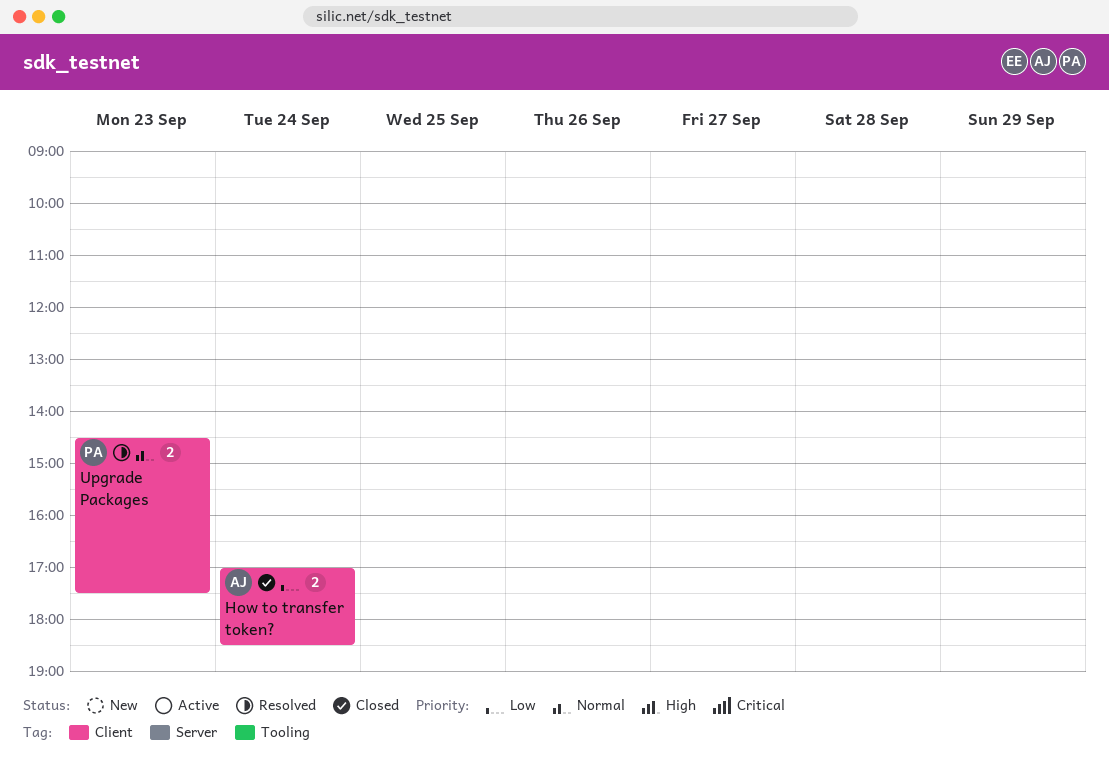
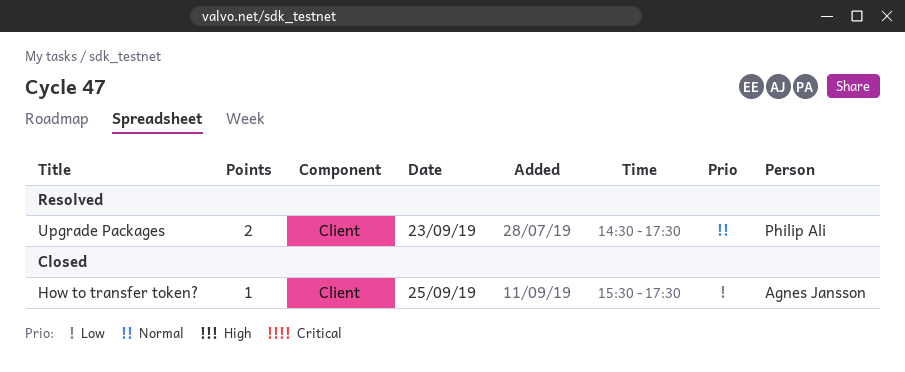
How to transfer token?, estimate: 2 -> 1
How to transfer token?, day: Sep 24 -> Sep 25
How to transfer token?, begins: 17:00 -> 15:30
How to transfer token?, ends: 18:30 -> 17:30

